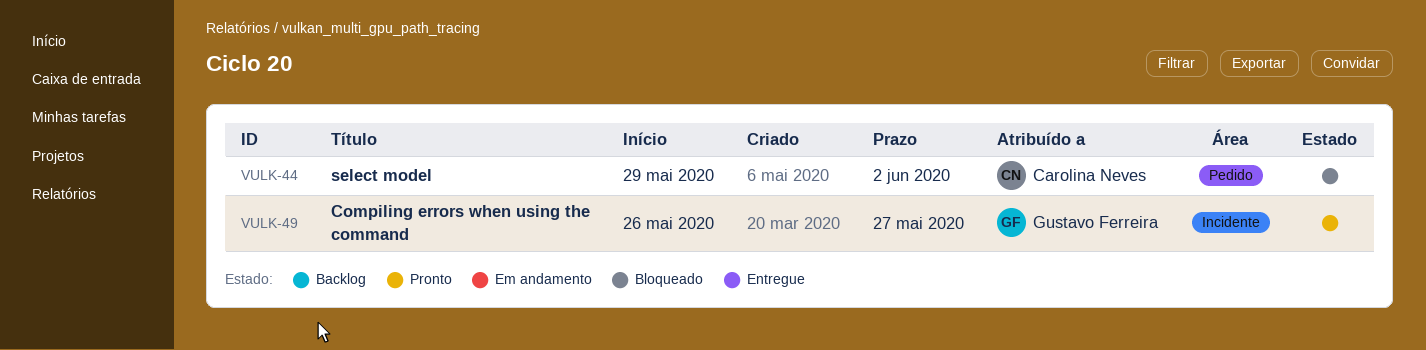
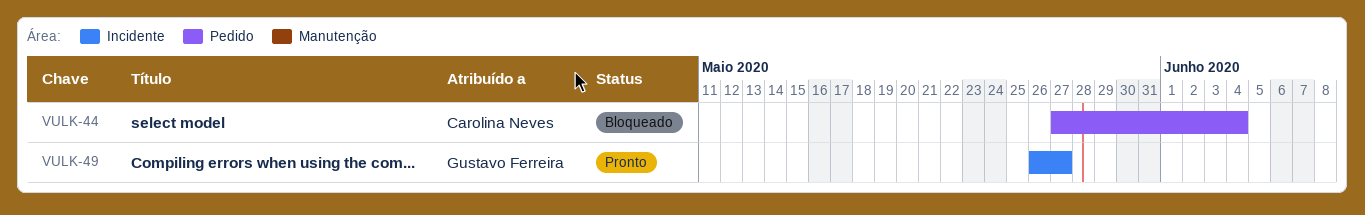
VULK-44, start: May 29 -> May 27
VULK-44, due: Jun 2 -> Jun 4

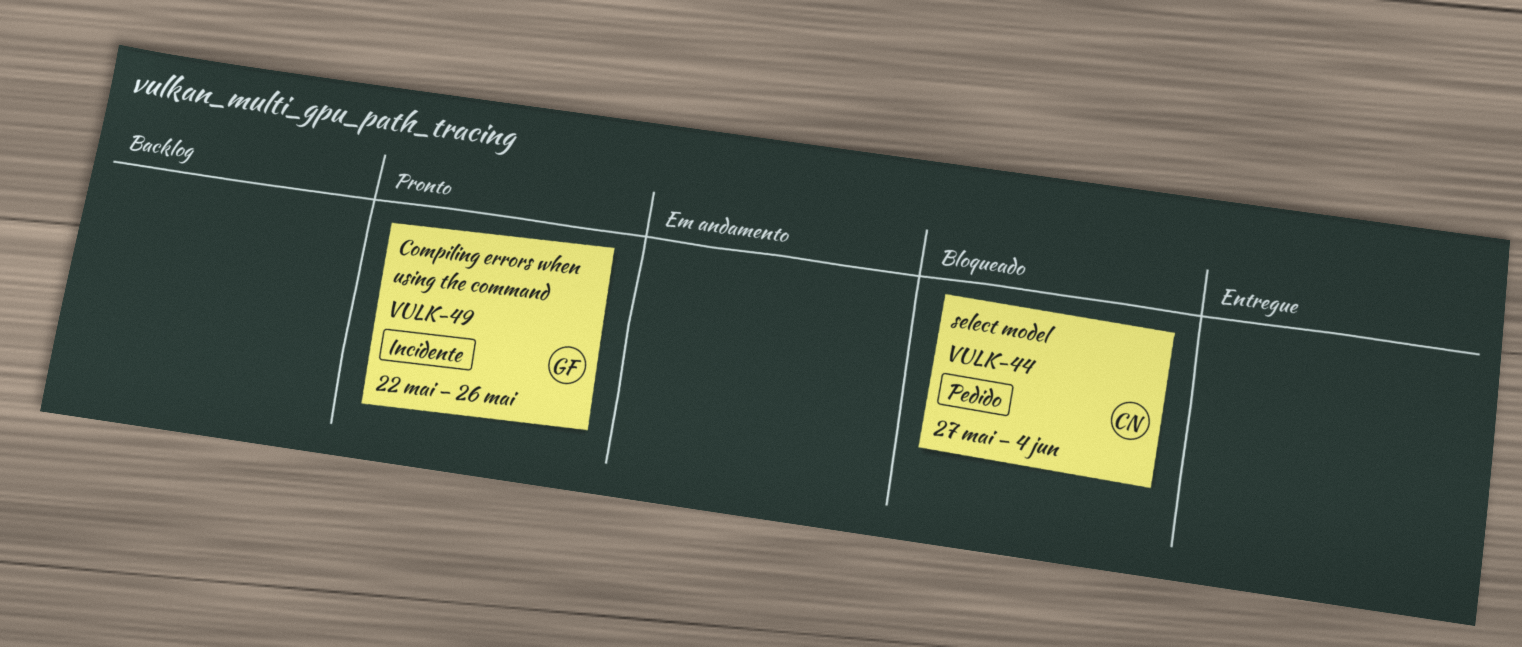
VULK-49, start: May 26 -> May 22
VULK-49, due: May 27 -> May 26

